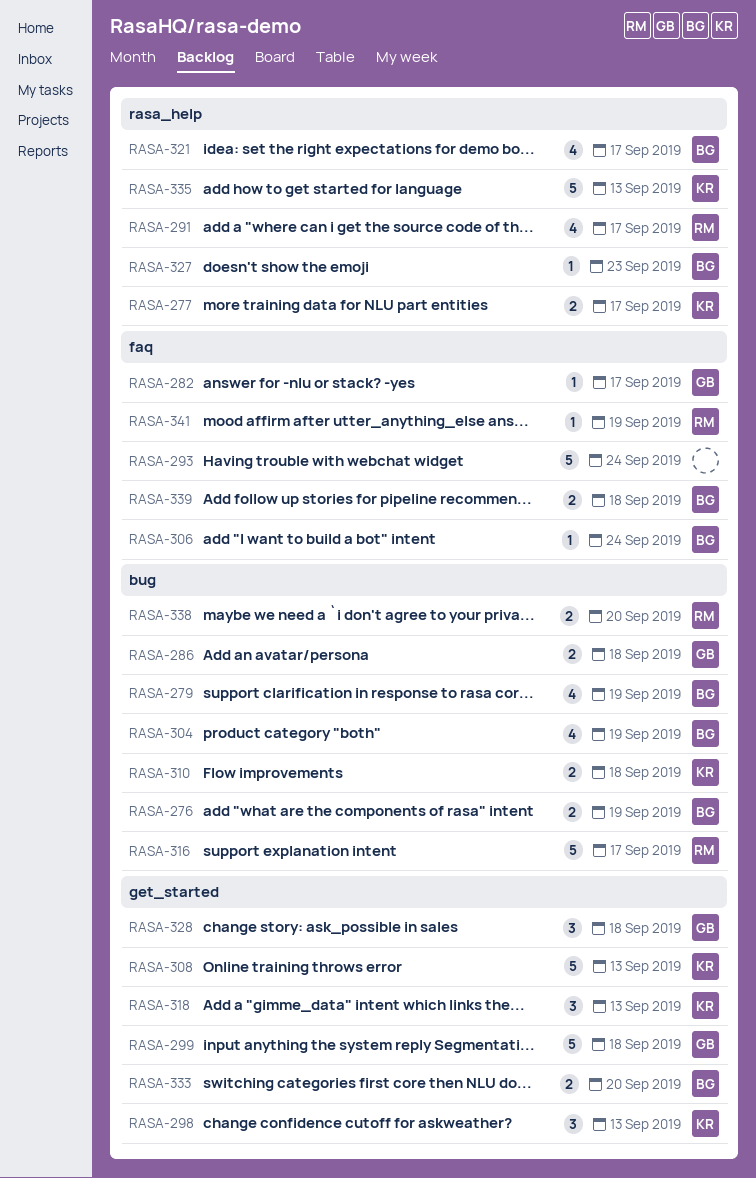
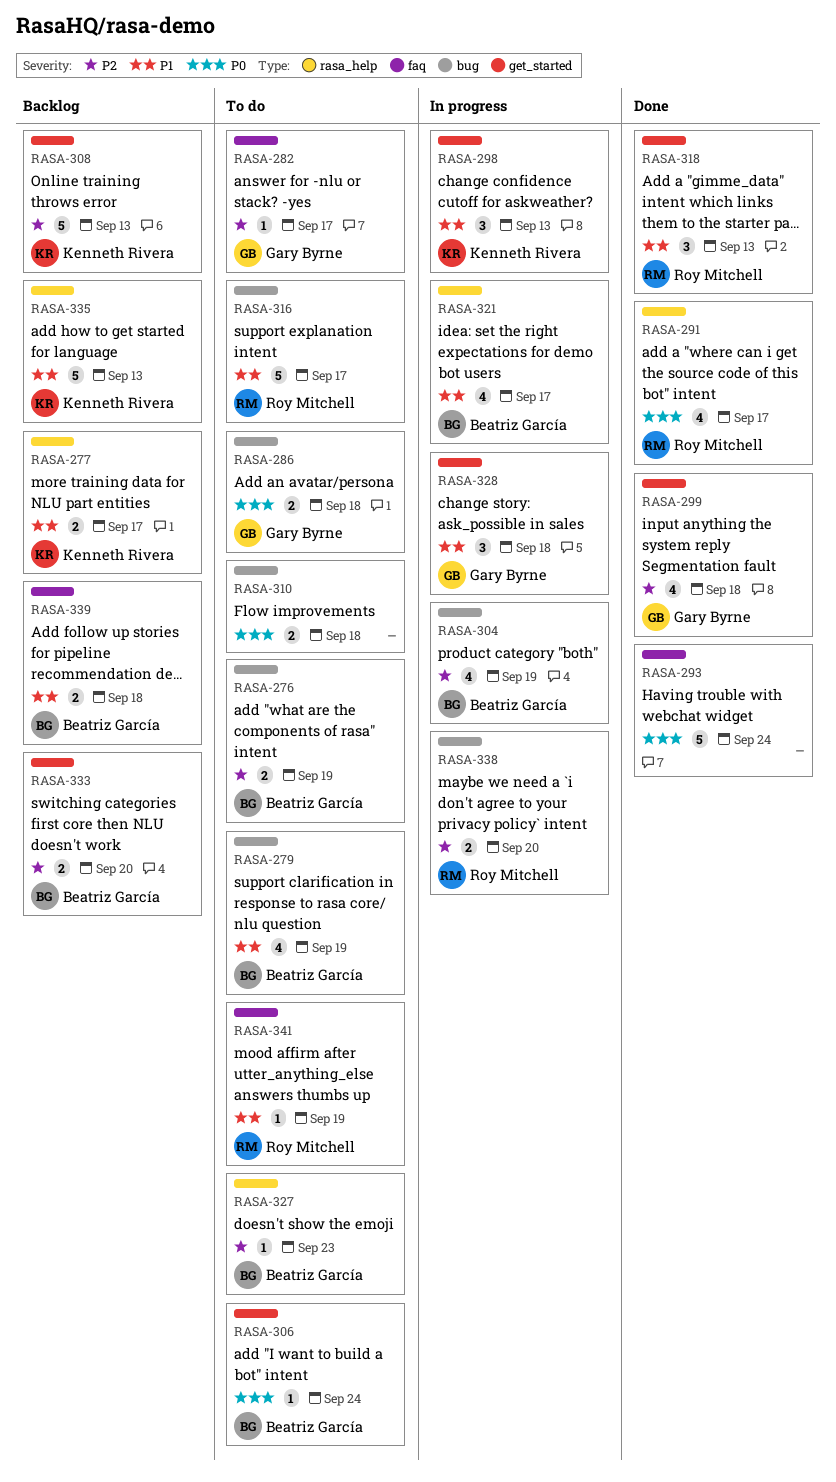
RASA-299, estimate: 5 -> 4
RASA-306, label: faq -> get_started
RASA-310, owner: Kenneth Rivera -> none
RASA-318, owner: Kenneth Rivera -> Roy Mitchell

